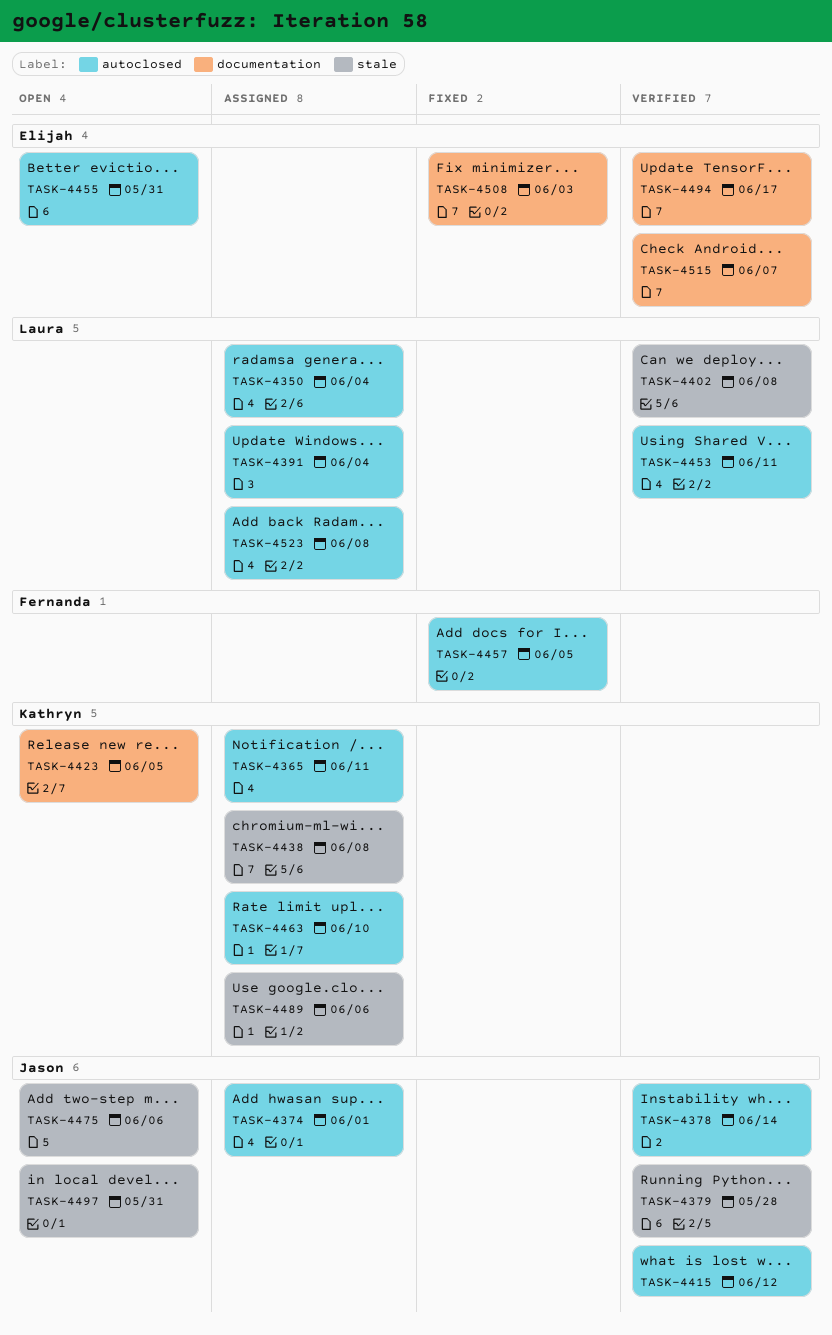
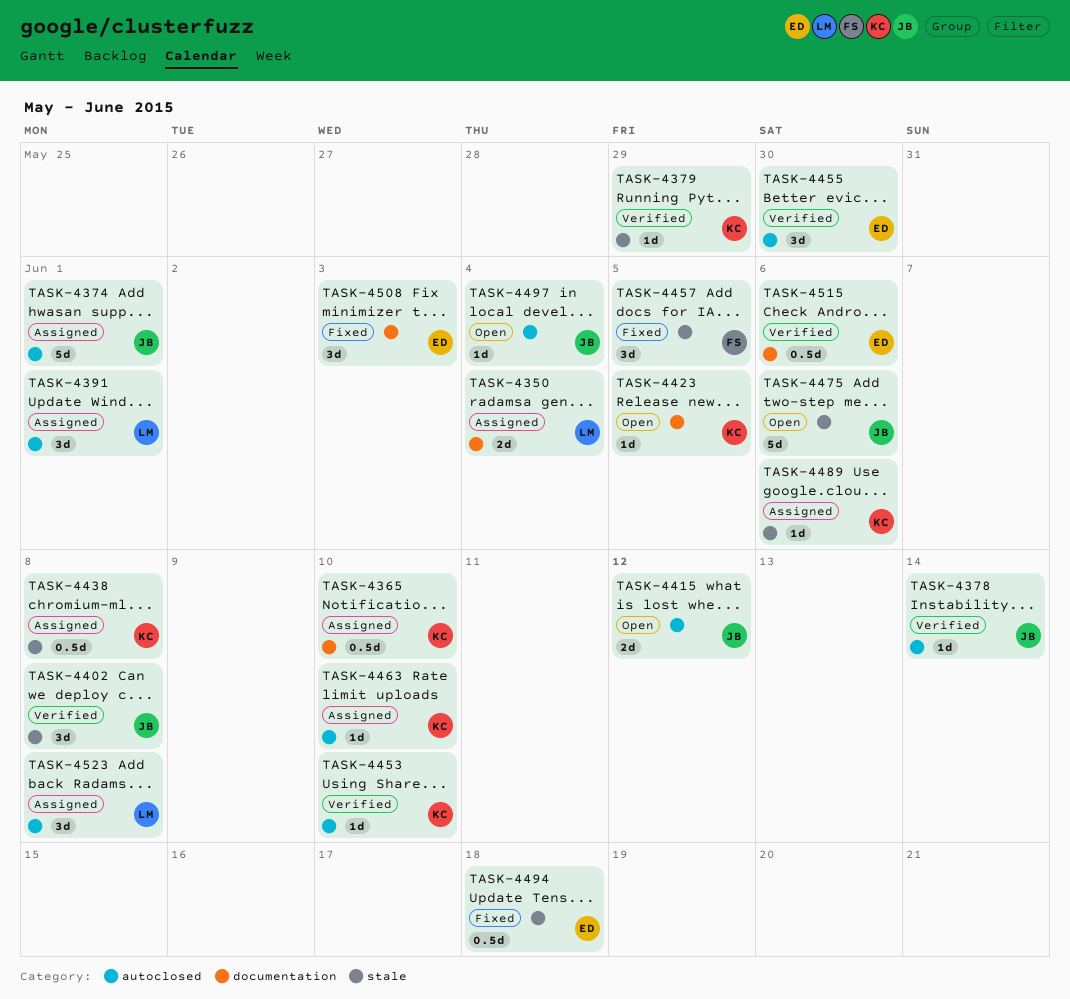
TASK-4350, label: autoclosed -> documentation
TASK-4365, label: autoclosed -> documentation
TASK-4365, due: Jun 11 -> Jun 10
TASK-4379, owner: Jason -> Kathryn
TASK-4379, due: May 28 -> May 29
TASK-4391, due: Jun 4 -> Jun 1
TASK-4402, owner: Laura -> Jason
TASK-4415, status: Verified -> Open
TASK-4453, owner: Laura -> Kathryn
TASK-4453, due: Jun 11 -> Jun 10
TASK-4455, status: Open -> Verified
TASK-4455, due: May 31 -> May 30
TASK-4457, label: autoclosed -> stale
TASK-4494, status: Verified -> Fixed
TASK-4494, label: documentation -> stale
TASK-4494, due: Jun 17 -> Jun 18
TASK-4497, label: stale -> autoclosed
TASK-4497, due: May 31 -> Jun 4
TASK-4515, due: Jun 7 -> Jun 6

